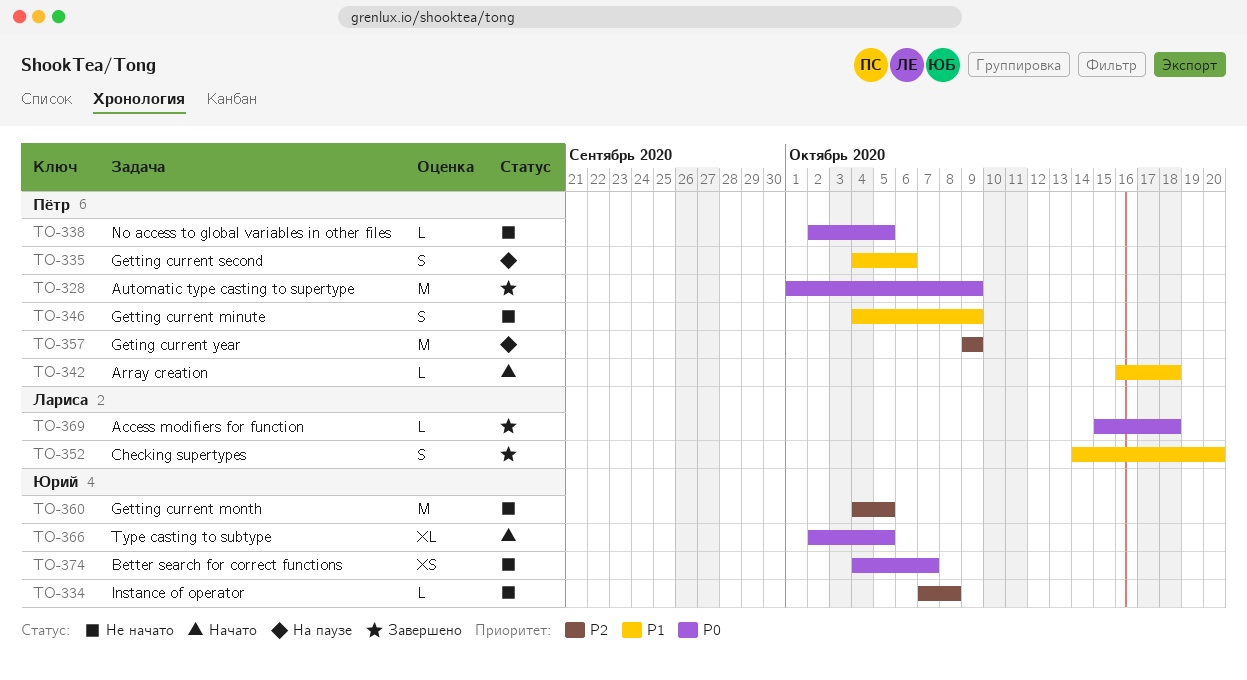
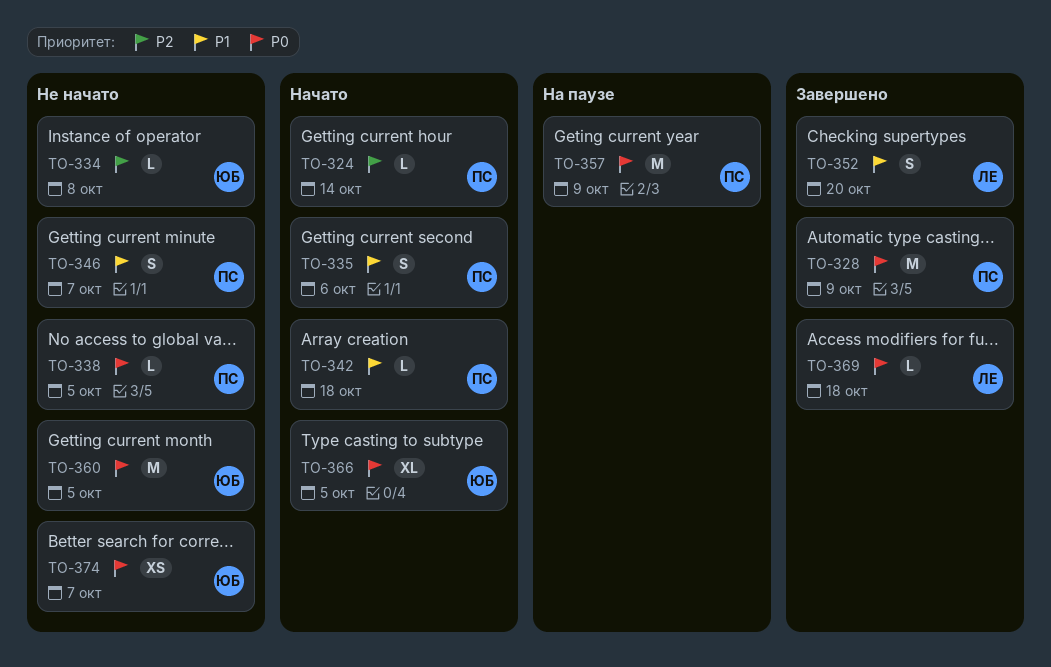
TO-324: none -> present
TO-335, status: На паузе -> Начато
TO-346, due: Oct 9 -> Oct 7
TO-357, priority: P2 -> P0
TO-360, priority: P2 -> P0

